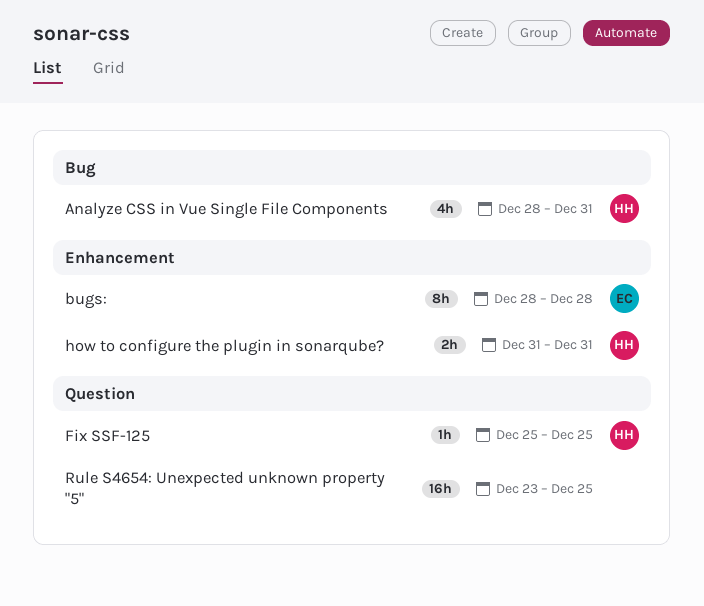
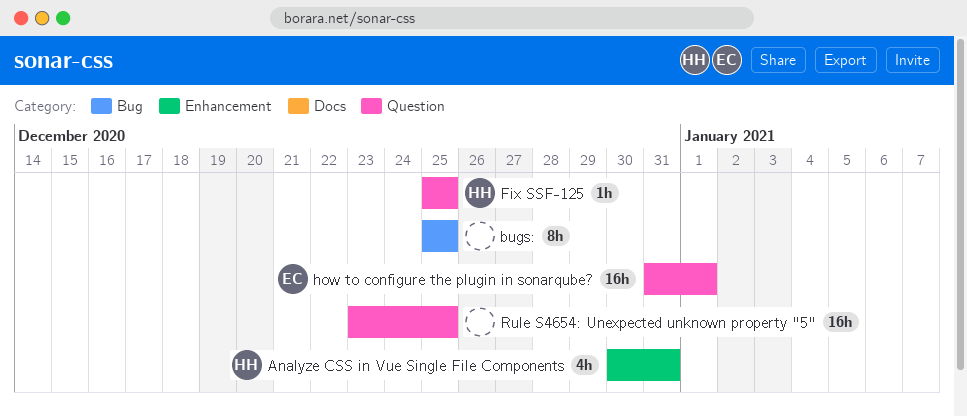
Analyze CSS in Vue Single File Components, label: Bug -> Enhancement
Analyze CSS in Vue Single File Components, start: Dec 28 -> Dec 30
bugs:, owner: EC -> none
bugs:, label: Enhancement -> Bug
bugs:, start: Dec 28 -> Dec 25
bugs:, due: Dec 28 -> Dec 25
how to configure the plugin in sonarqube?, owner: HH -> EC
how to configure the plugin in sonarqube?, label: Enhancement -> Question
how to configure the plugin in sonarqube?, estimate: 2h -> 16h
how to configure the plugin in sonarqube?, due: Dec 31 -> Jan 1

